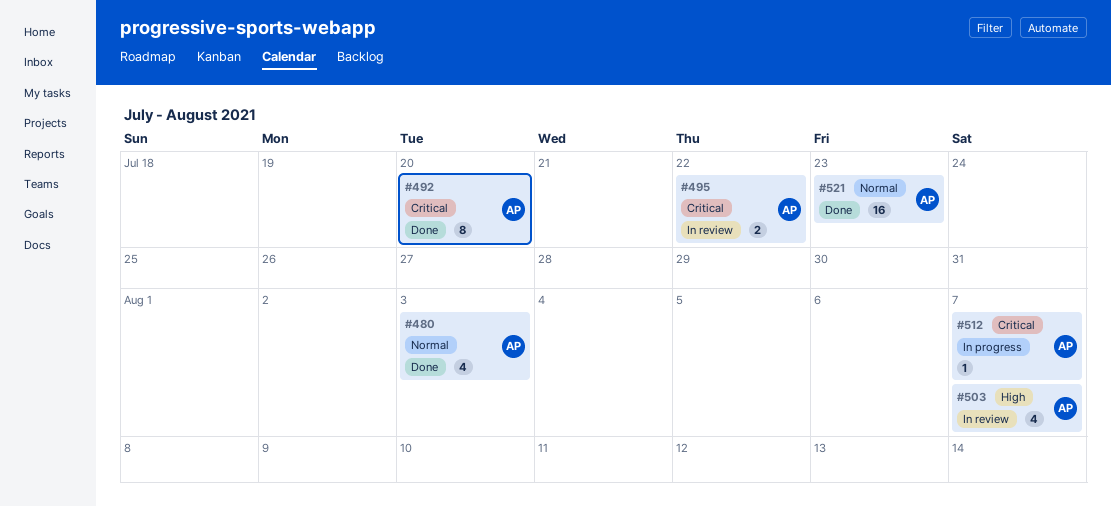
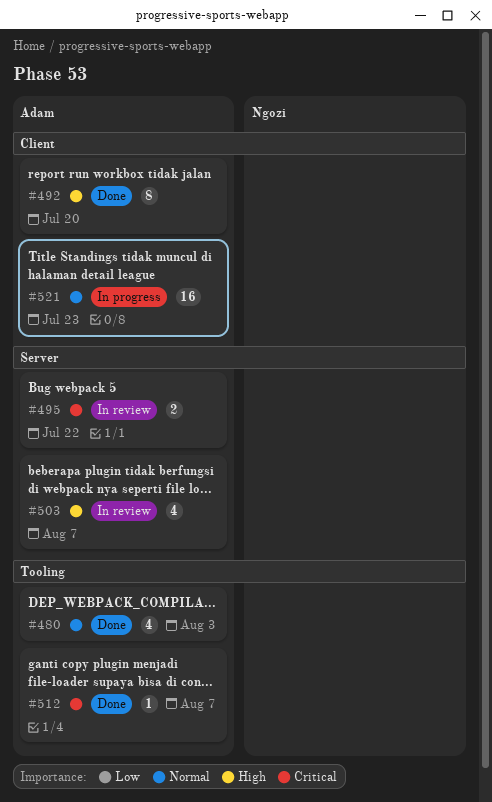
#492, priority: Critical -> High
#512, status: In progress -> Done
#521, status: Done -> In progress

